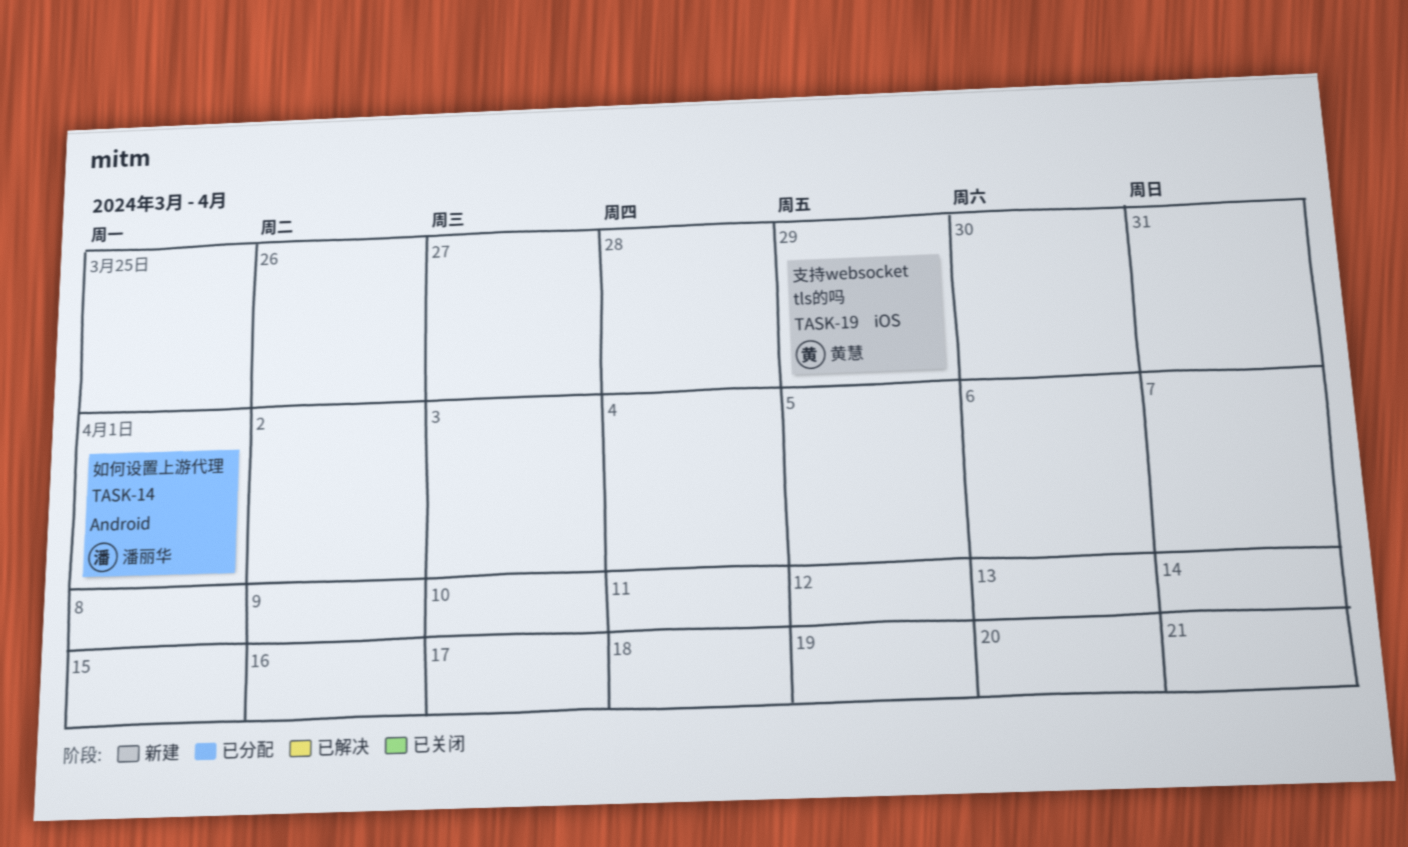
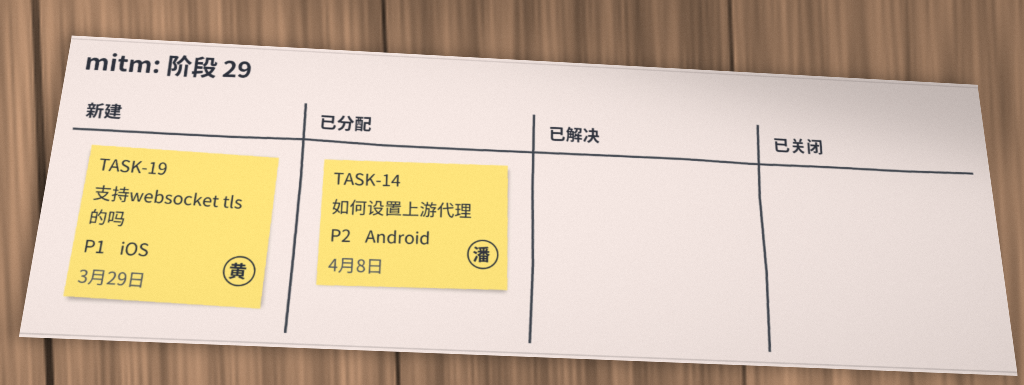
TASK-14, due: Apr 1 -> Apr 8

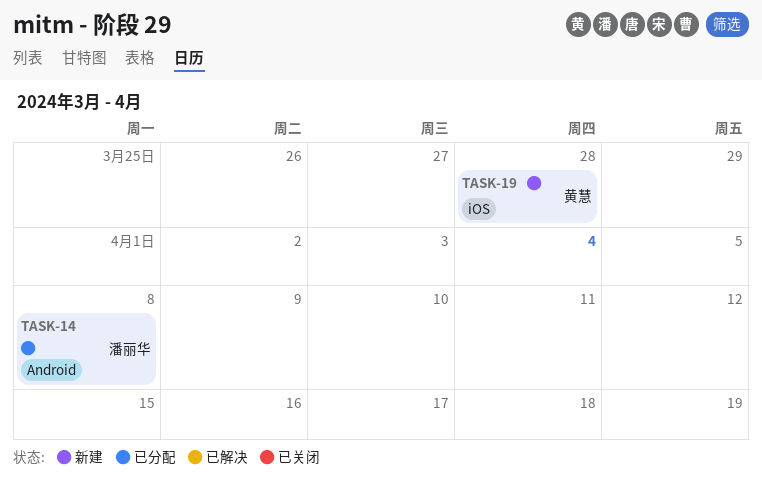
TASK-19, due: Mar 29 -> Mar 28

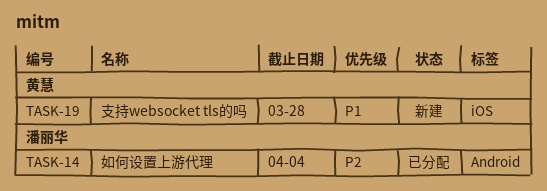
TASK-14, due: Apr 8 -> Apr 4

